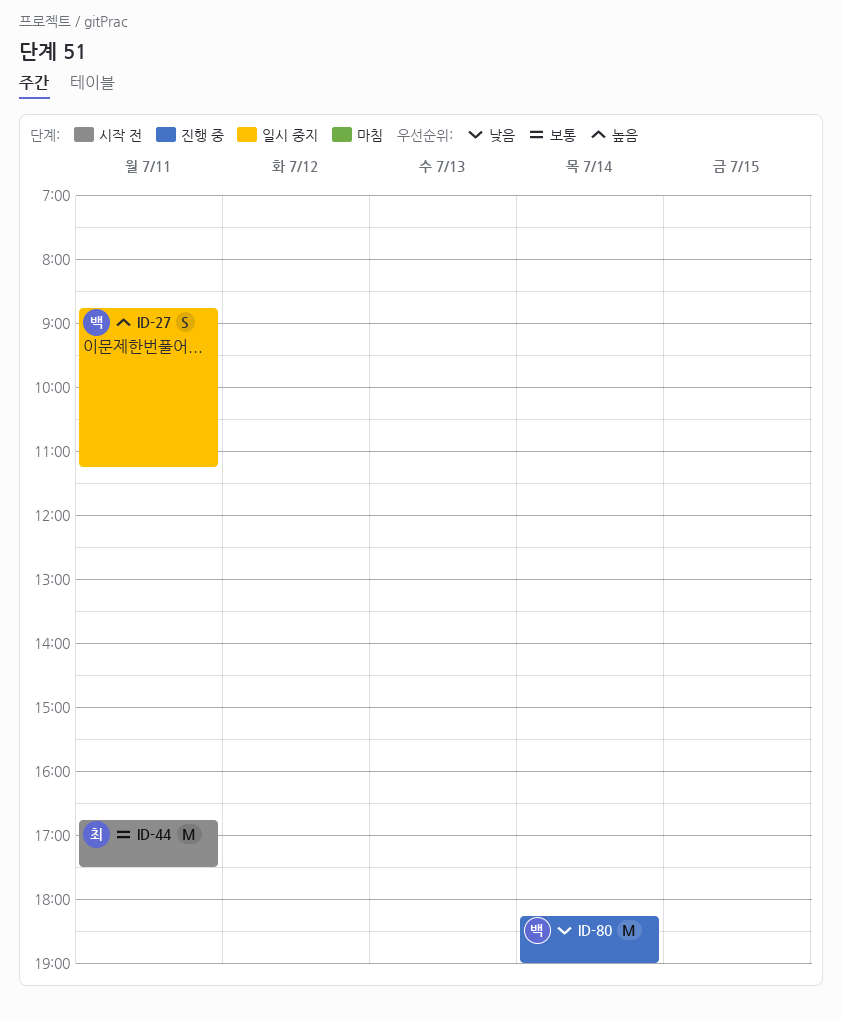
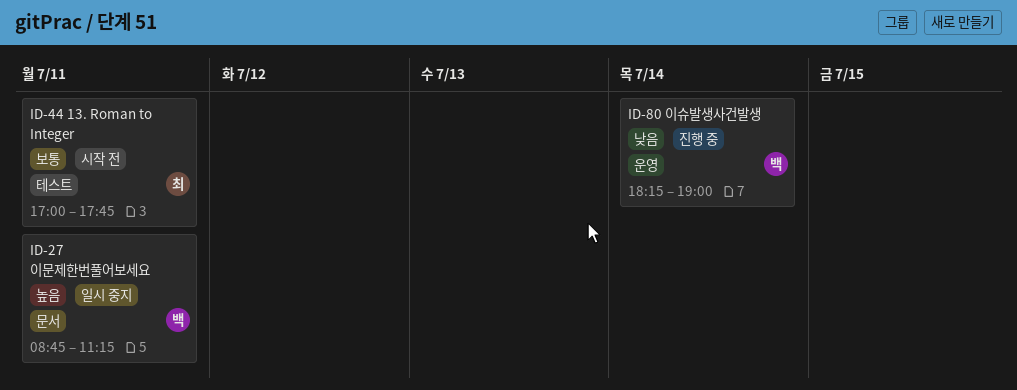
ID-44, begins: 16:45 -> 17:00
ID-44, ends: 17:30 -> 17:45

